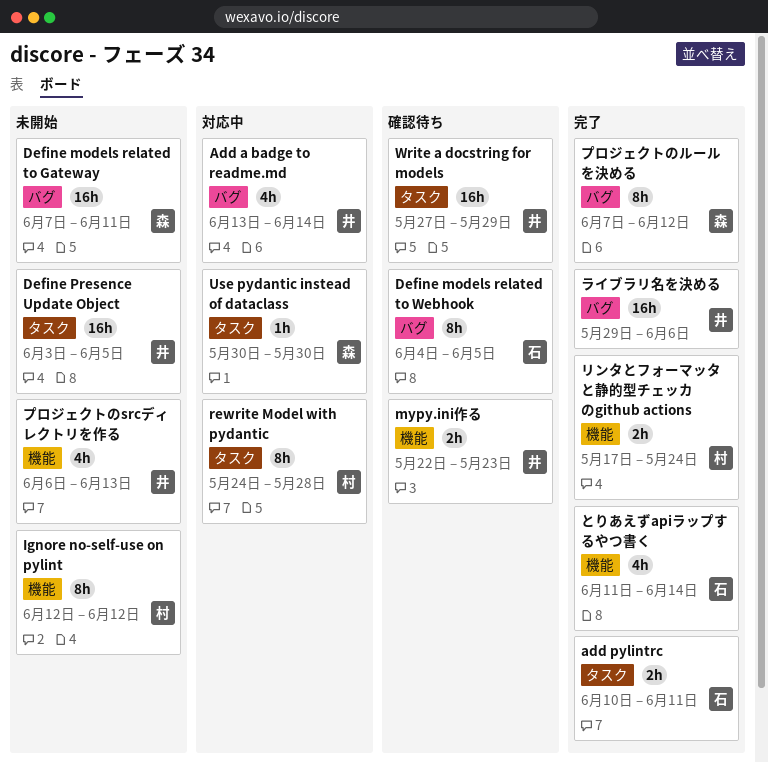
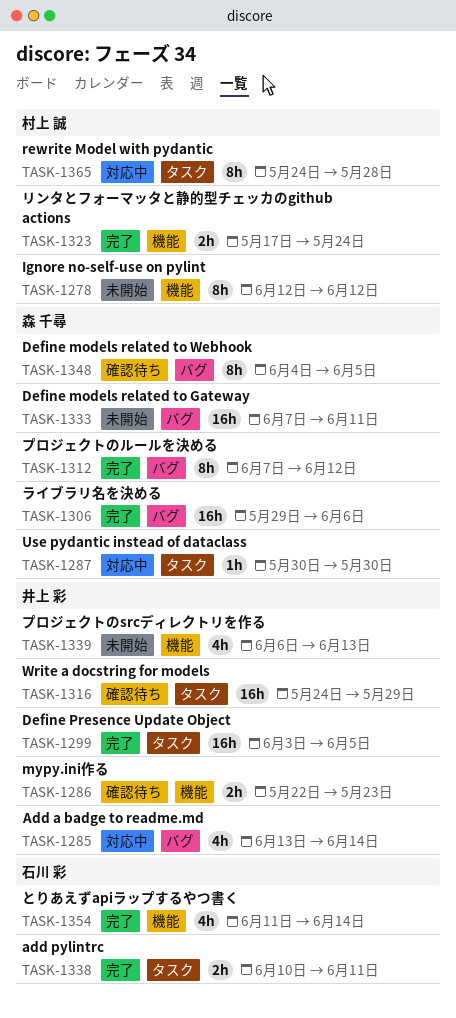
Define models related to Webhook, owner: 石川 彩 -> 森 千尋
Define Presence Update Object, status: 未開始 -> 完了
Write a docstring for models, start: May 27 -> May 24
ライブラリ名を決める, owner: 井上 彩 -> 森 千尋

